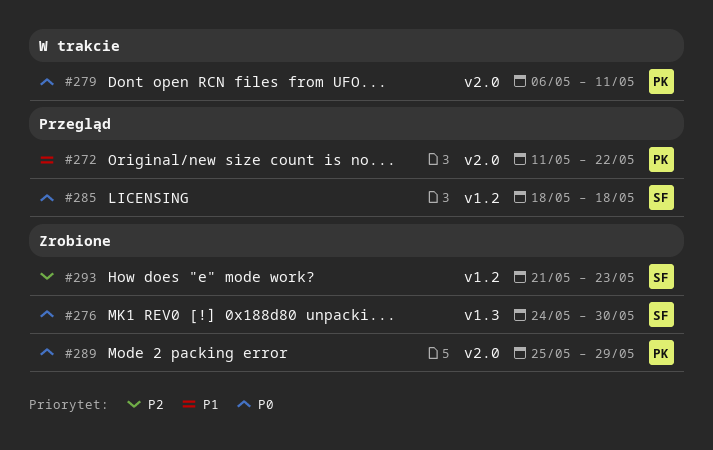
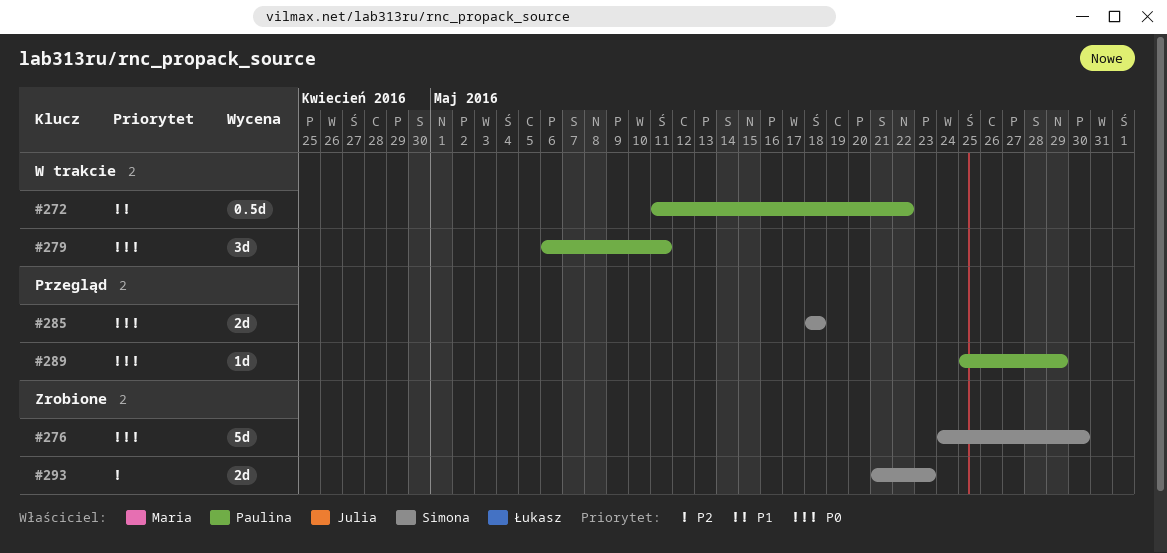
#272, status: Przegląd -> W trakcie
#289, status: Zrobione -> Przegląd

